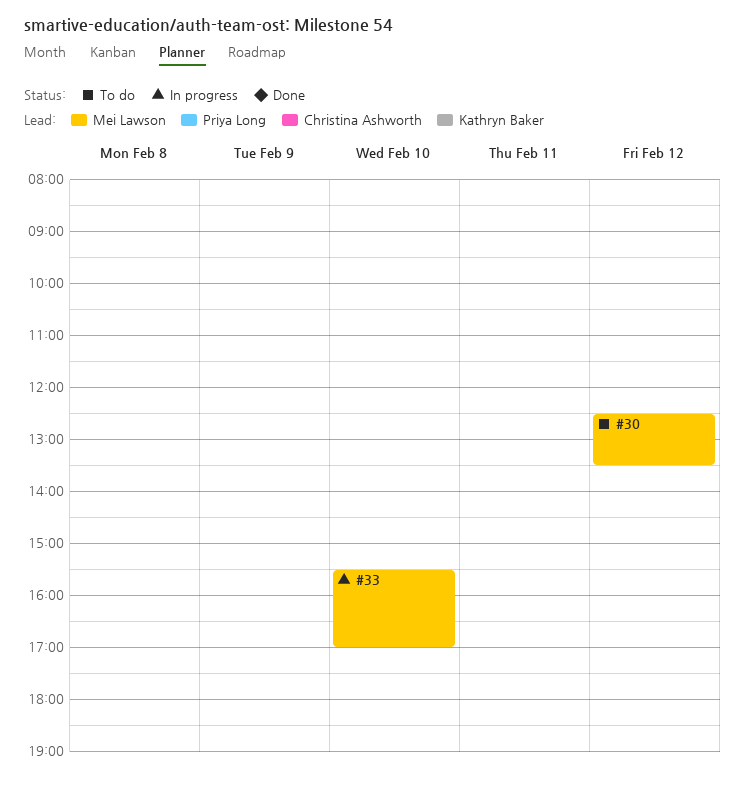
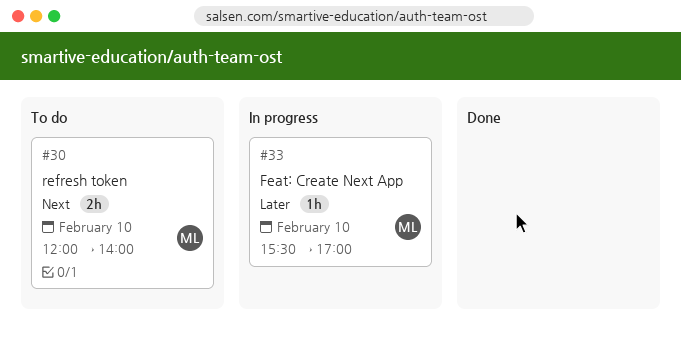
#30, day: Feb 12 -> Feb 10
#30, begins: 12:30 -> 12:00
#30, ends: 13:30 -> 14:00

